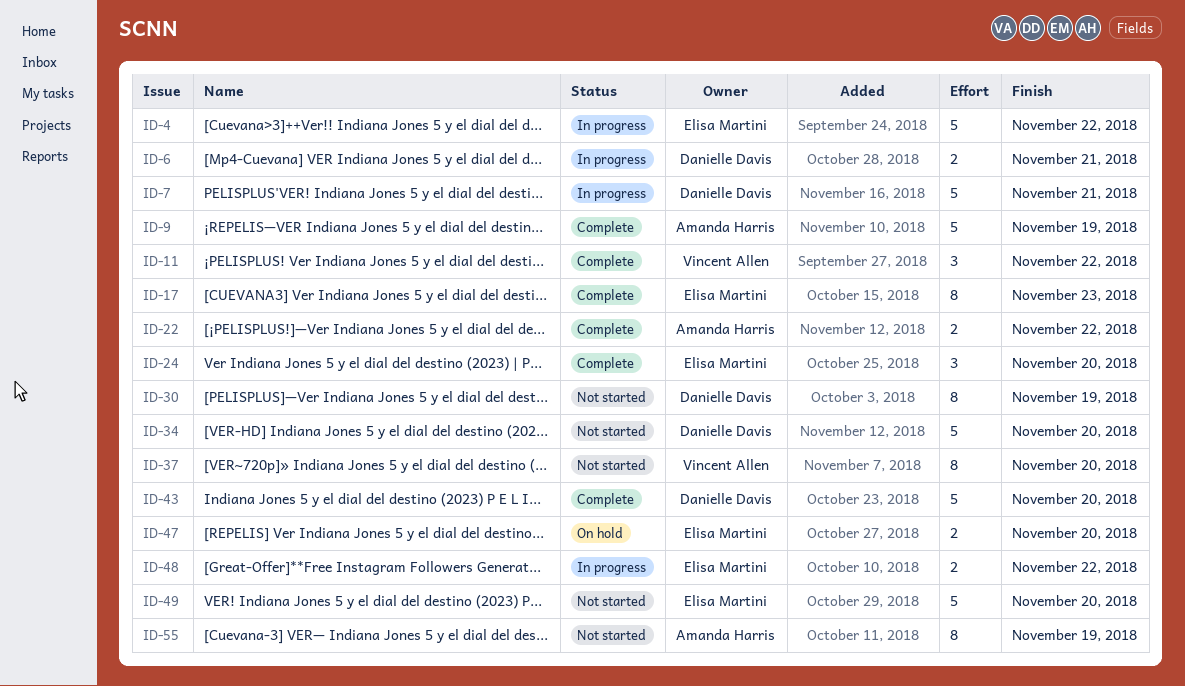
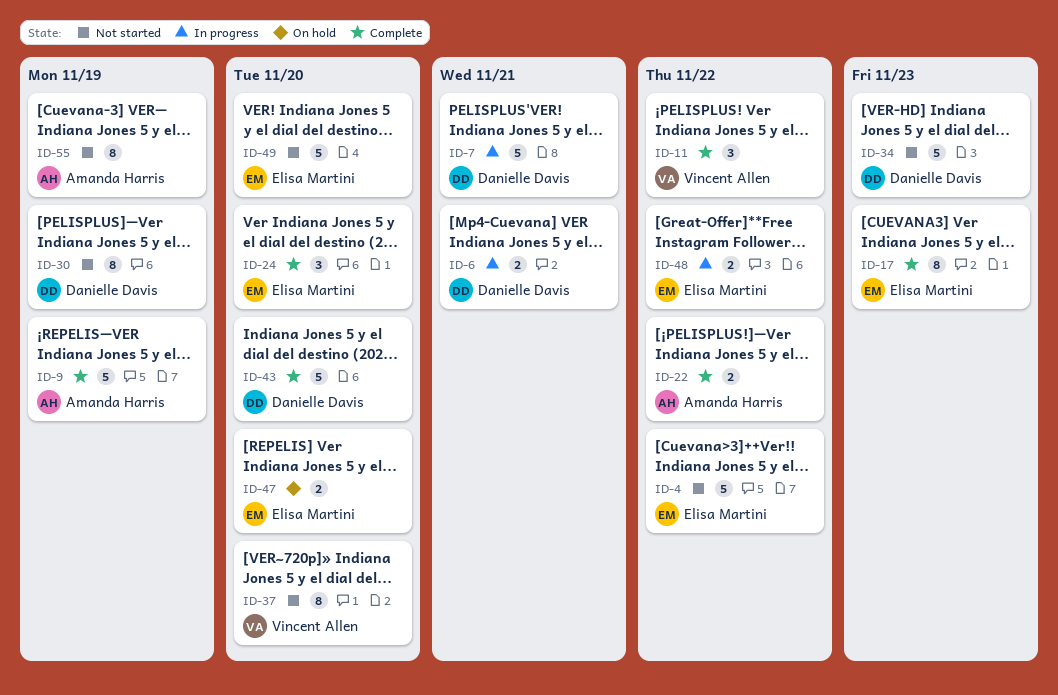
ID-4, status: In progress -> Not started
ID-34, due: Nov 20 -> Nov 23

